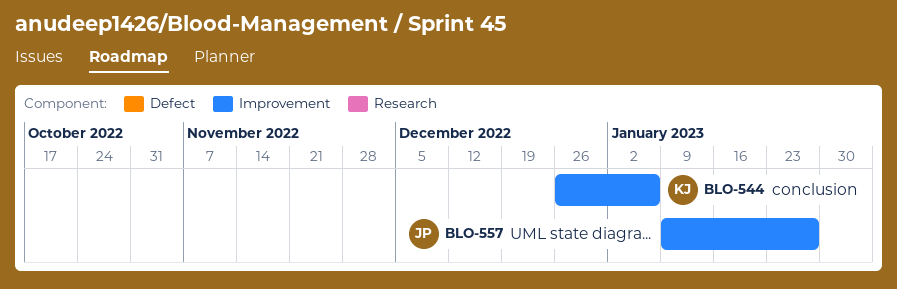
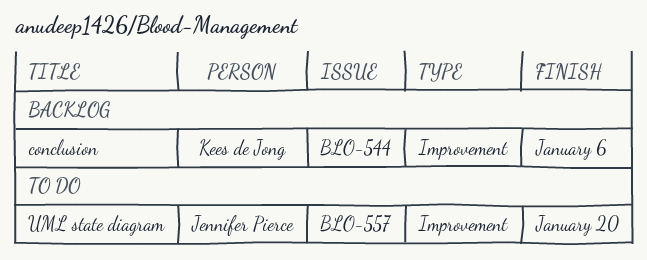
BLO-557, due: Jan 27 -> Jan 20

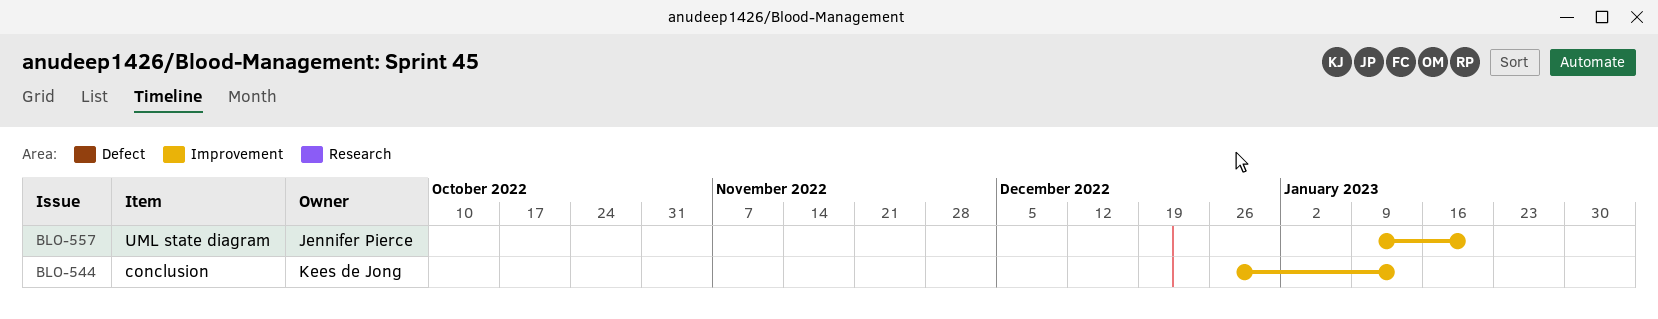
BLO-544, due: Jan 6 -> Jan 13

